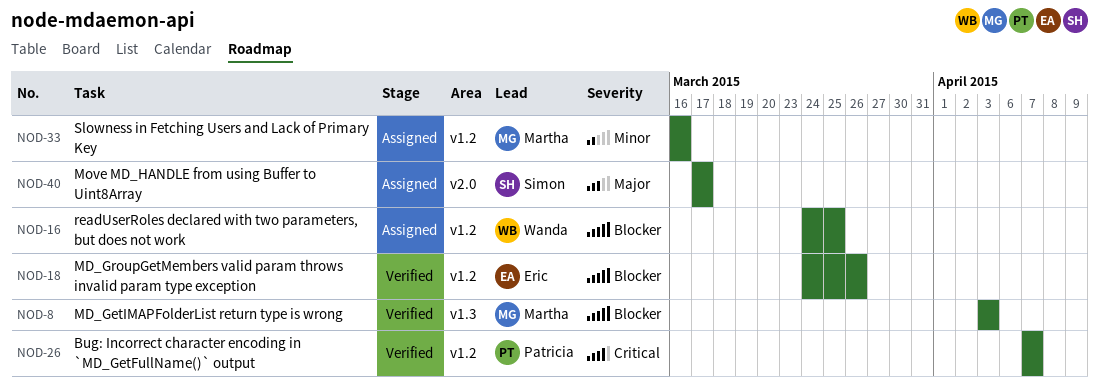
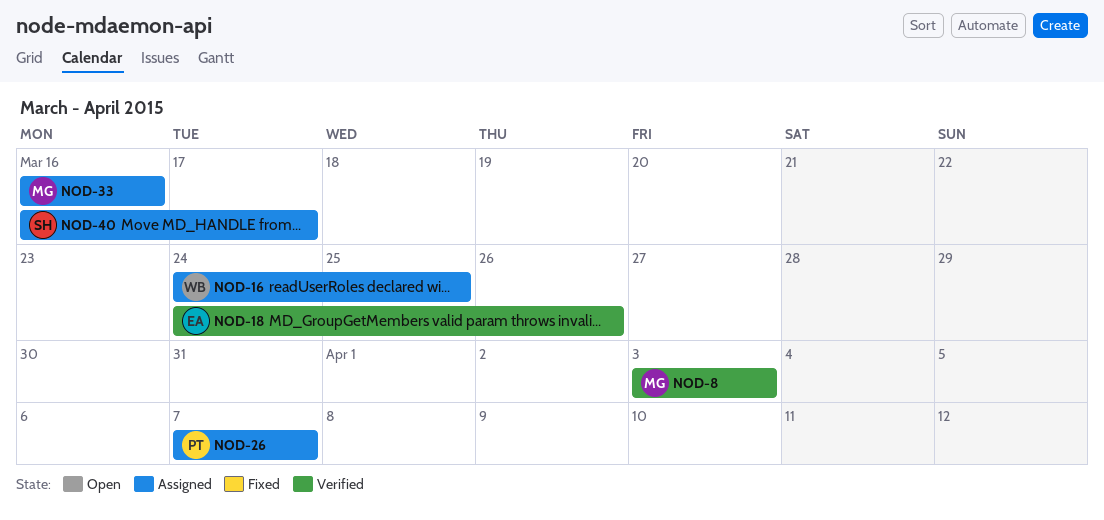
NOD-26, status: Verified -> Assigned
NOD-40, start: Mar 17 -> Mar 16

